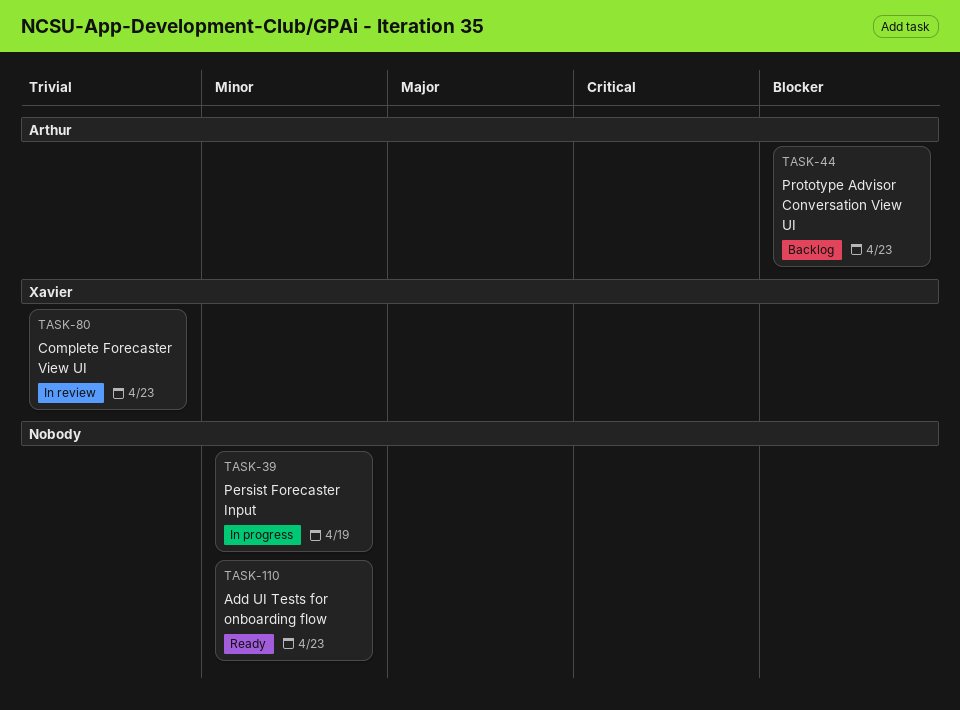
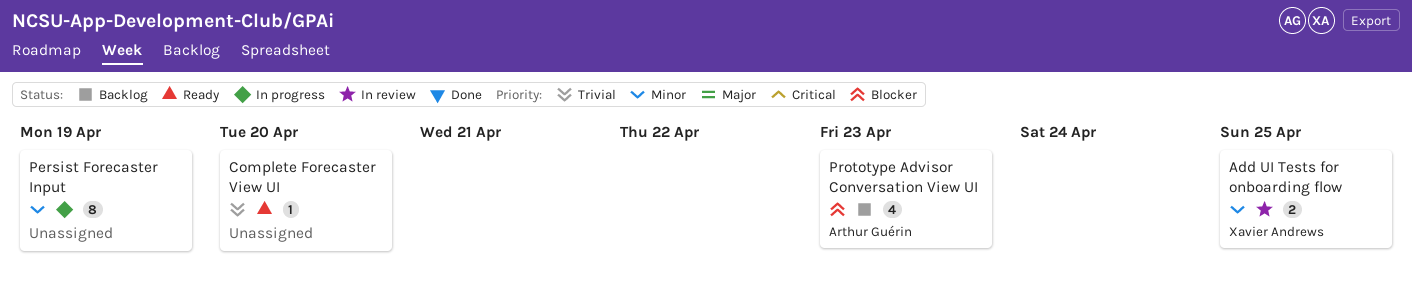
Add UI Tests for onboarding flow, status: Ready -> In review
Add UI Tests for onboarding flow, owner: none -> Xavier Andrews
Add UI Tests for onboarding flow, due: Apr 23 -> Apr 25
Complete Forecaster View UI, status: In review -> Ready
Complete Forecaster View UI, owner: Xavier Andrews -> none
Complete Forecaster View UI, due: Apr 23 -> Apr 20

